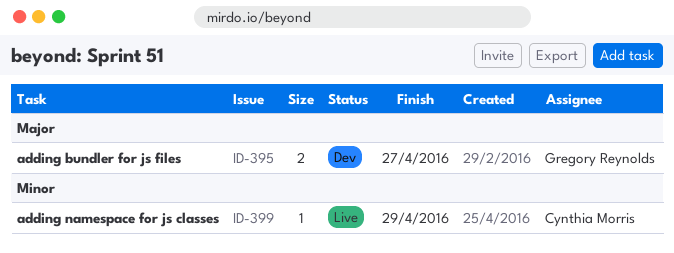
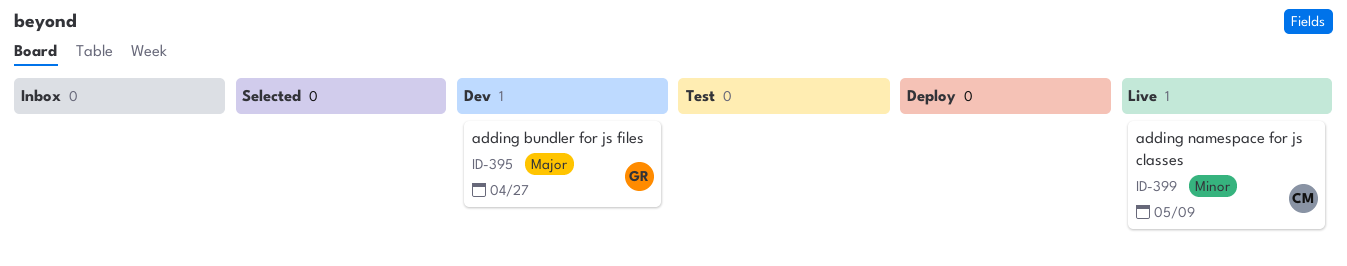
ID-399, due: Apr 29 -> May 9

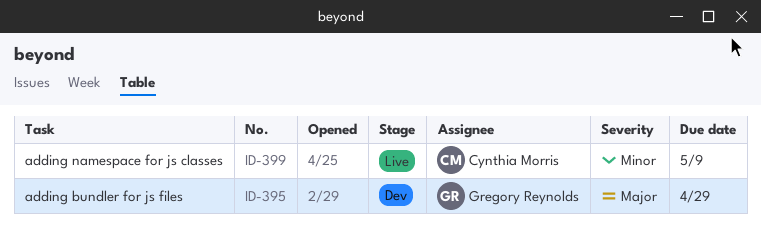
ID-395, due: Apr 27 -> Apr 29

